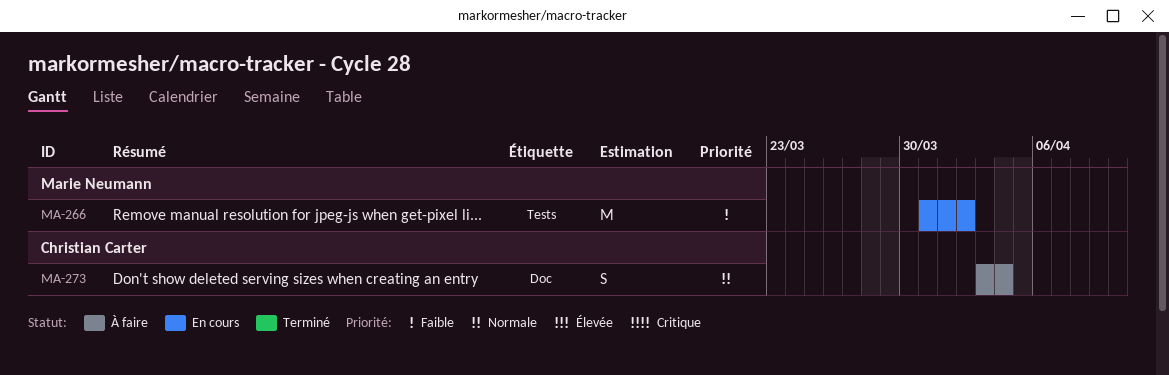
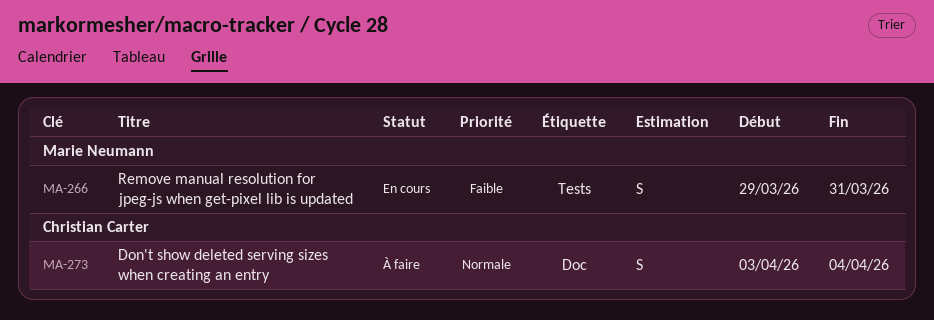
MA-266, estimate: M -> S
MA-266, start: Mar 31 -> Mar 29
MA-266, due: Apr 2 -> Mar 31

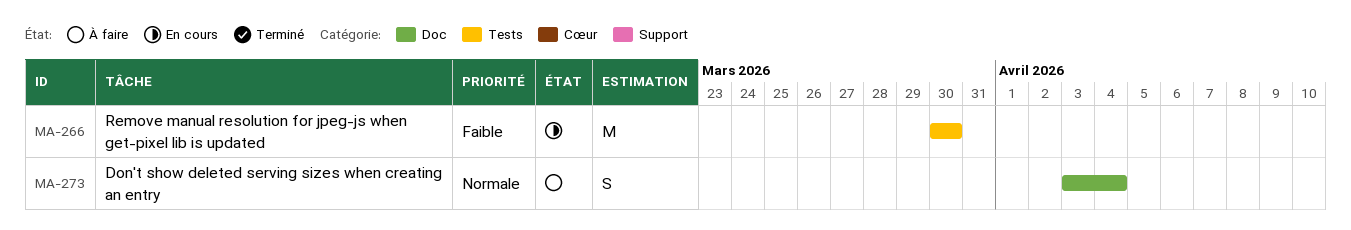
MA-266, estimate: S -> M
MA-266, start: Mar 29 -> Mar 30
MA-266, due: Mar 31 -> Mar 30

